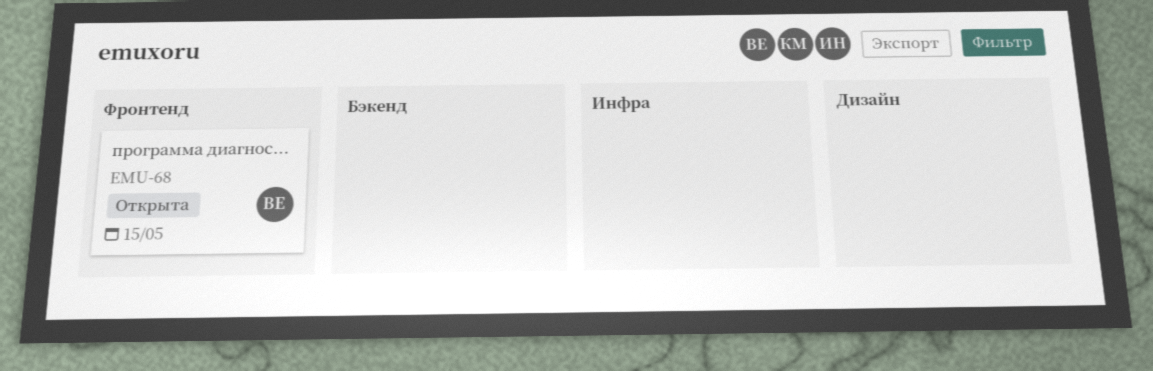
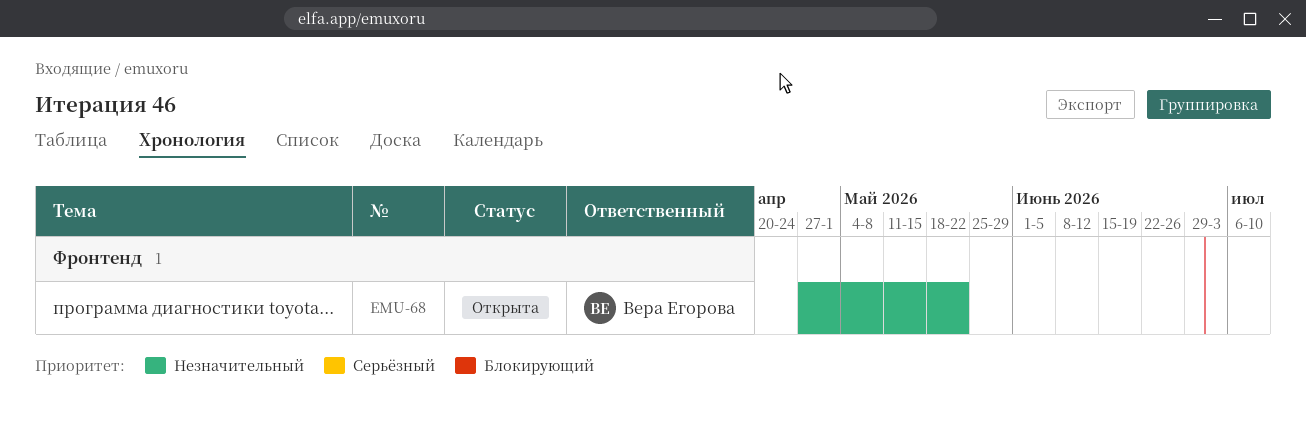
EMU-68, due: May 15 -> May 22

